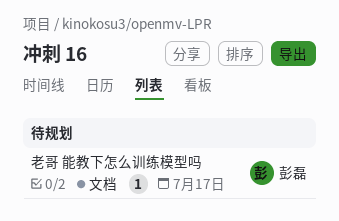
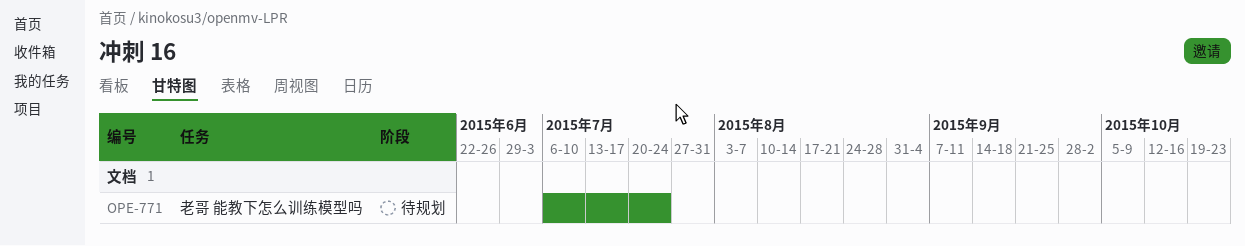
老哥 能教下怎么训练模型吗, due: Jul 17 -> Jul 24

